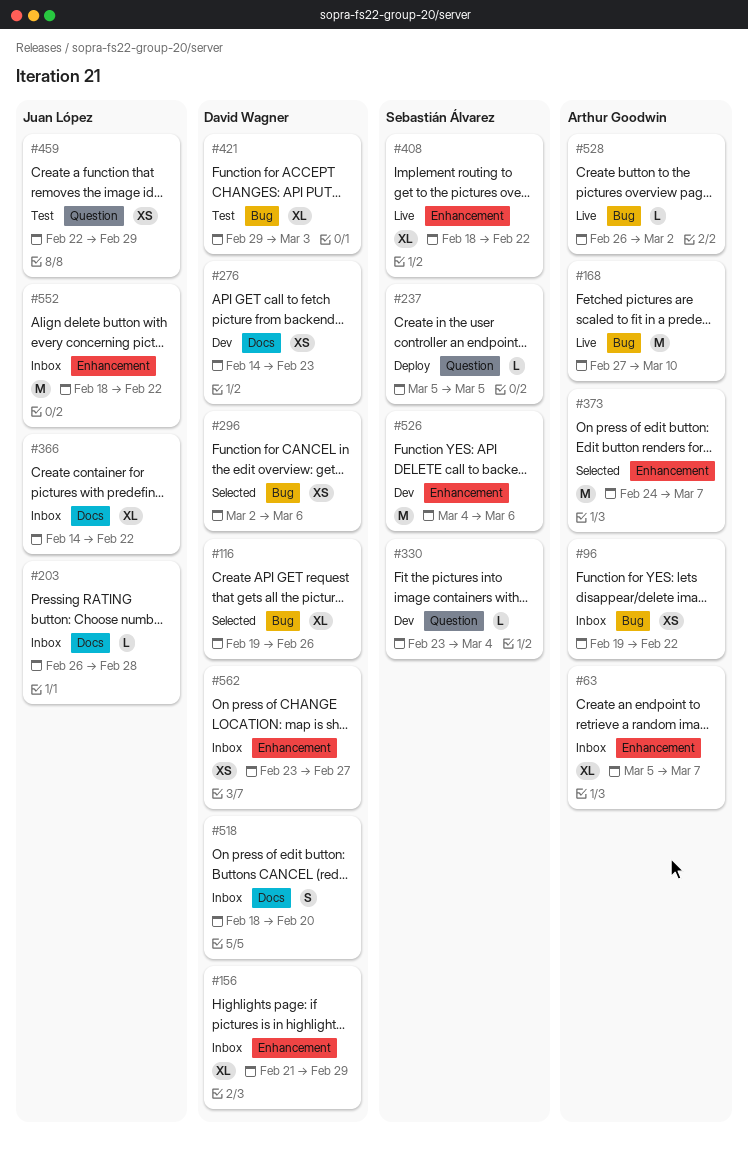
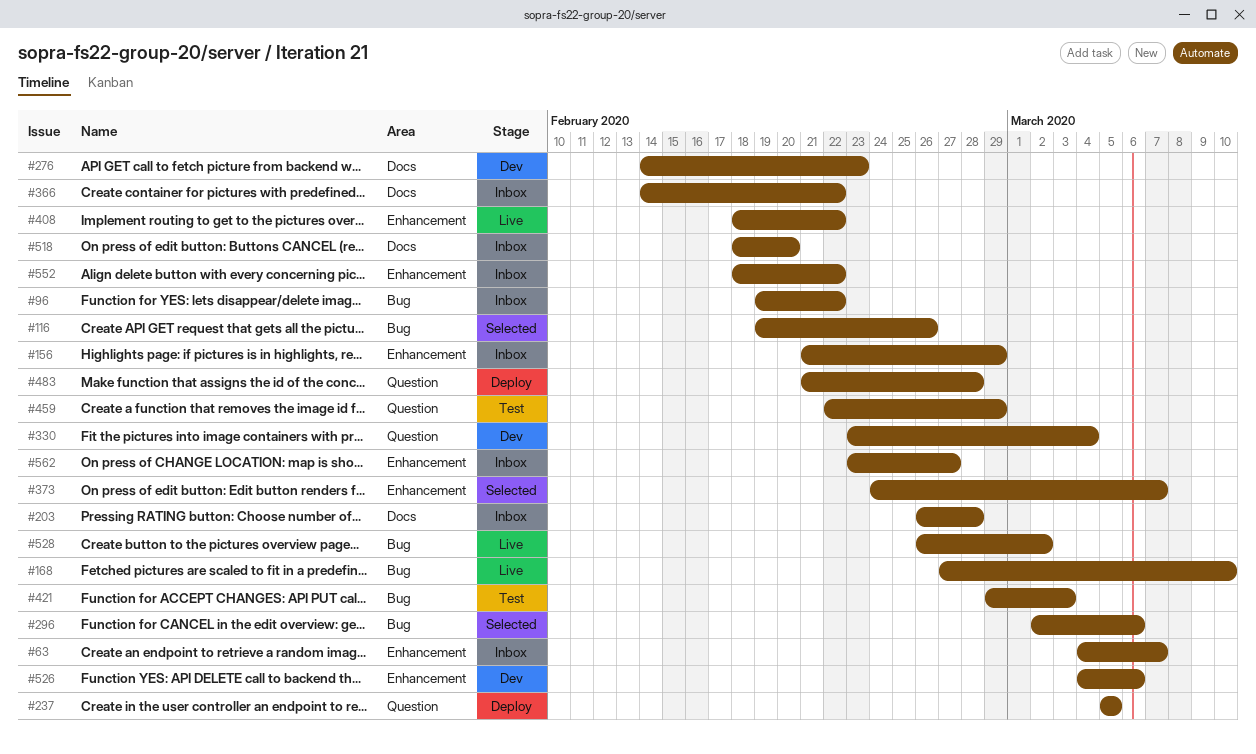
#63, start: Mar 5 -> Mar 4
#483: none -> present

